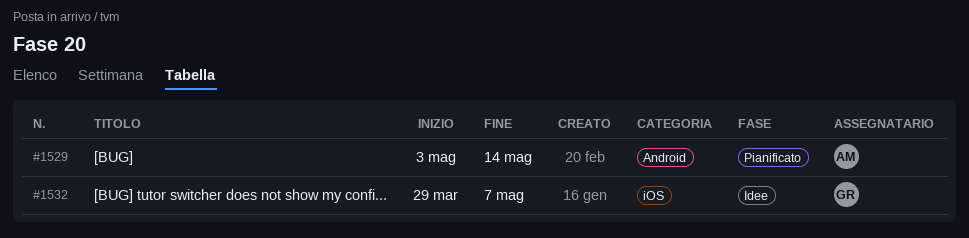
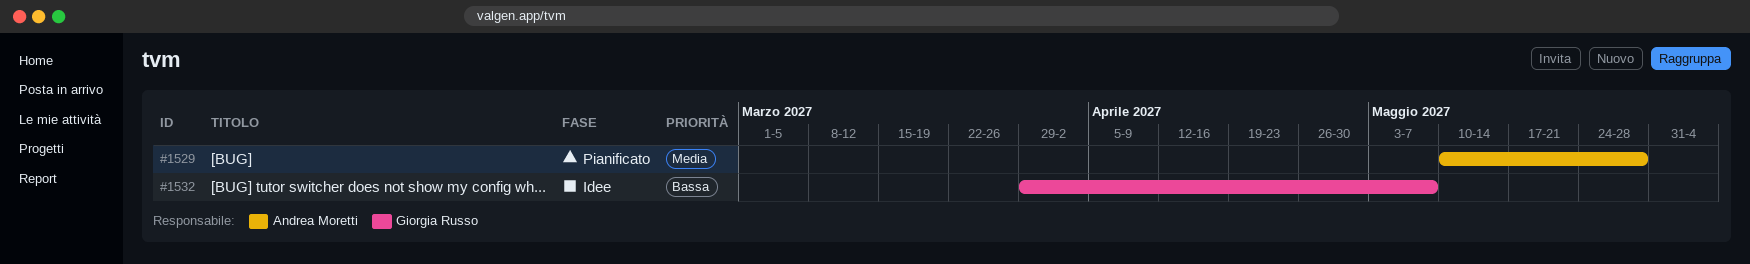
#1529, start: May 3 -> May 10
#1529, due: May 14 -> May 28

